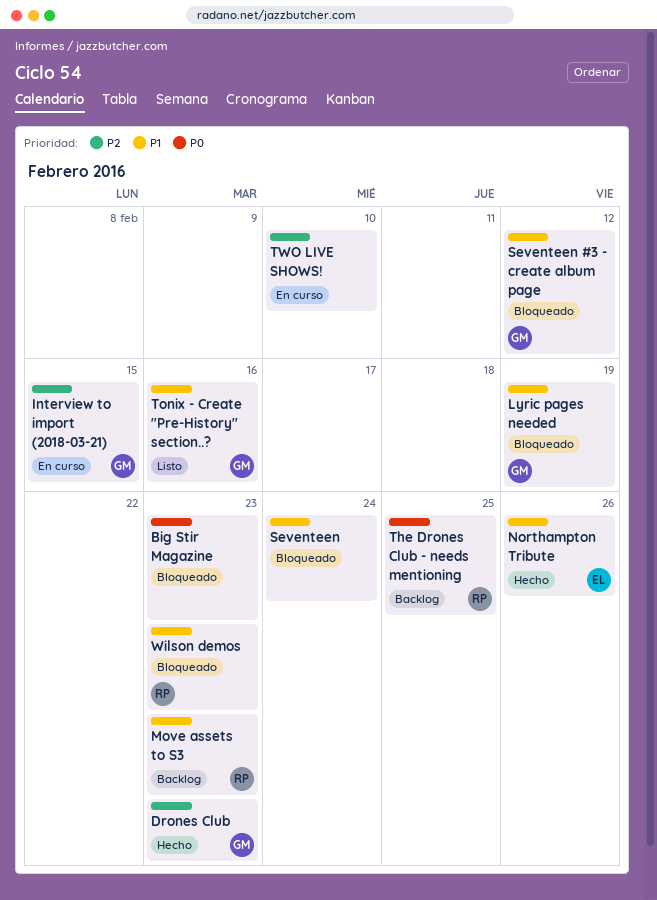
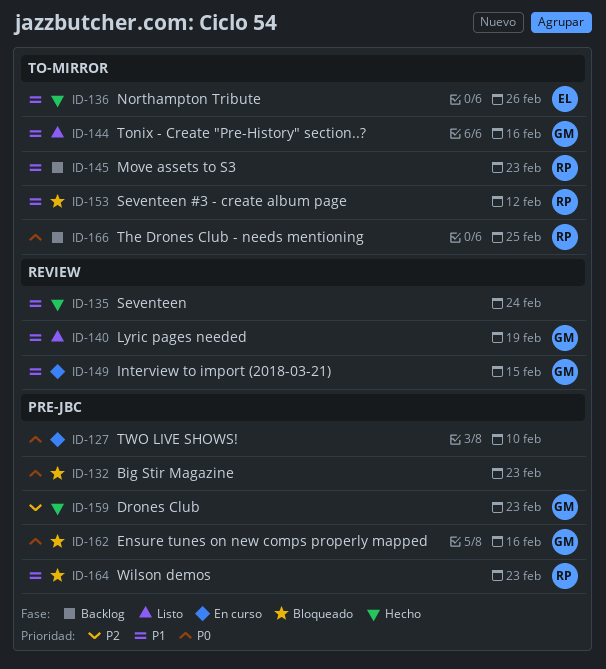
Ensure tunes on new comps properly mapped: none -> present
Interview to import (2018-03-21), priority: P2 -> P1
Lyric pages needed, status: Bloqueado -> Listo
Seventeen, status: Bloqueado -> Hecho
Seventeen #3 - create album page, owner: GM -> RP
TWO LIVE SHOWS!, priority: P2 -> P0

